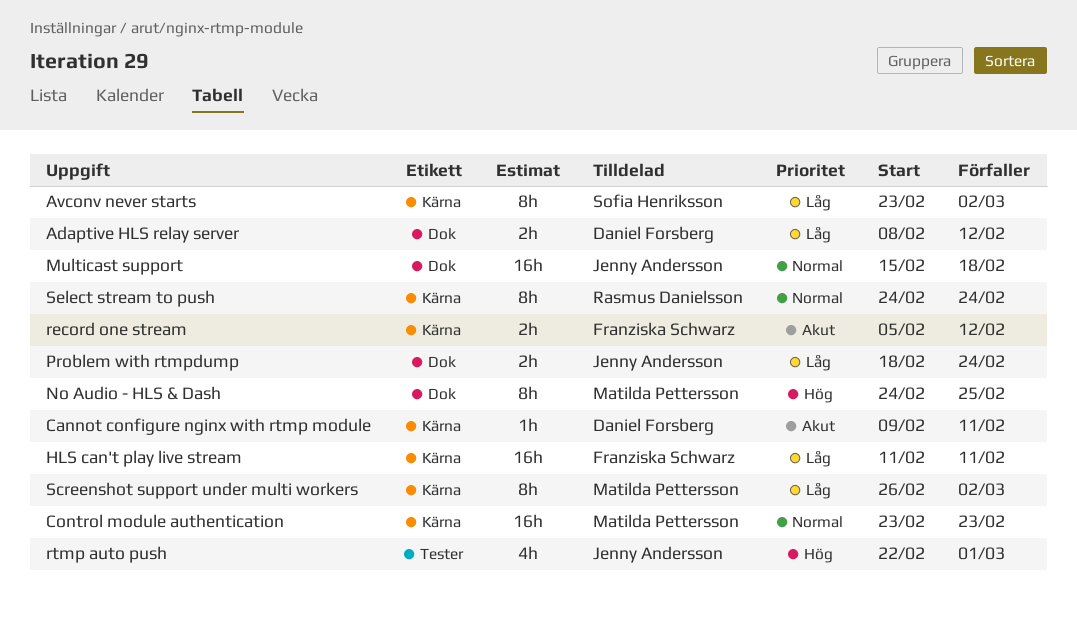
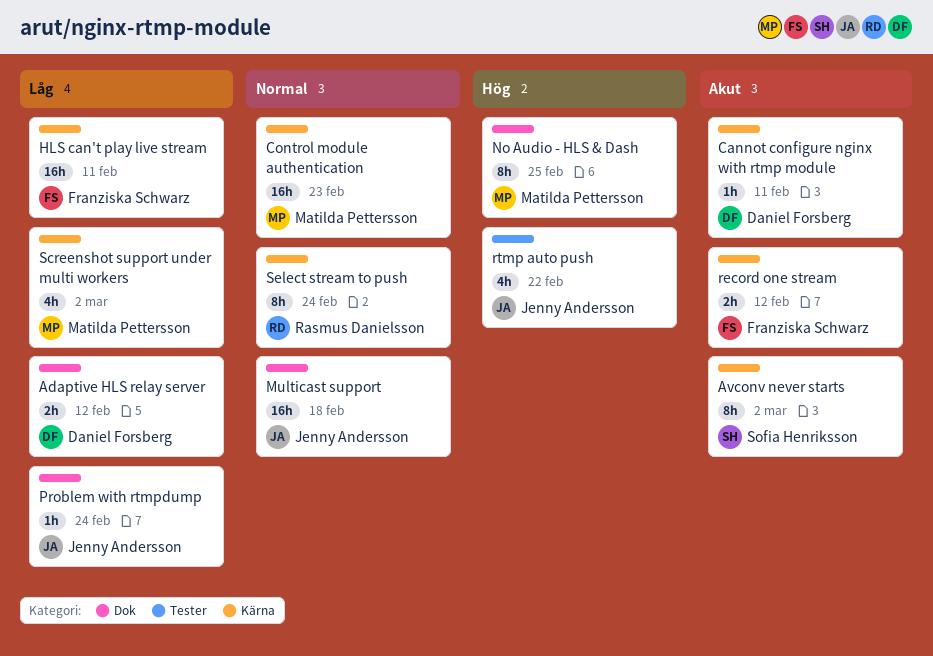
Avconv never starts, priority: Låg -> Akut
Problem with rtmpdump, estimate: 2h -> 1h
rtmp auto push, due: Mar 1 -> Feb 22
Screenshot support under multi workers, estimate: 8h -> 4h

